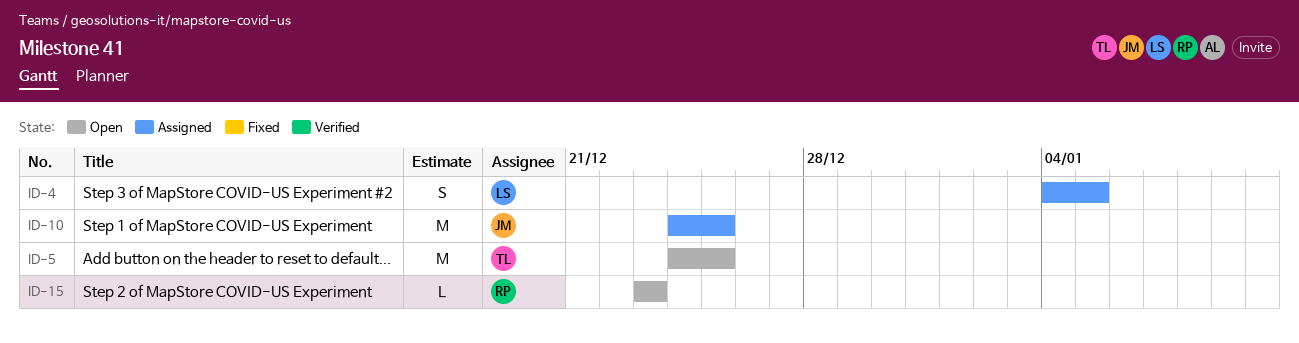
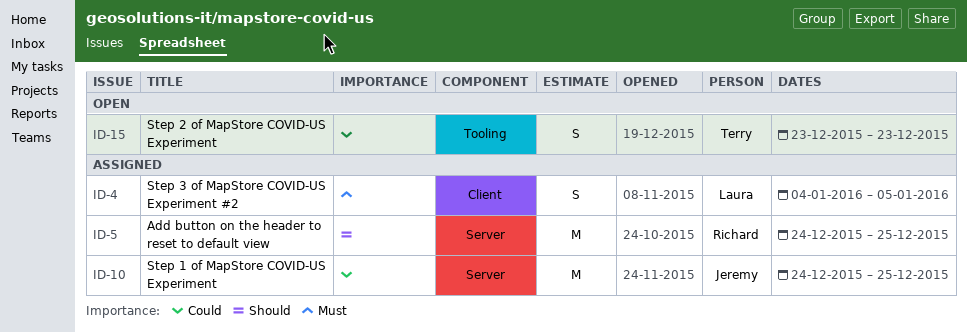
ID-5, status: Open -> Assigned
ID-5, owner: Terry -> Richard
ID-15, owner: Richard -> Terry
ID-15, estimate: L -> S

